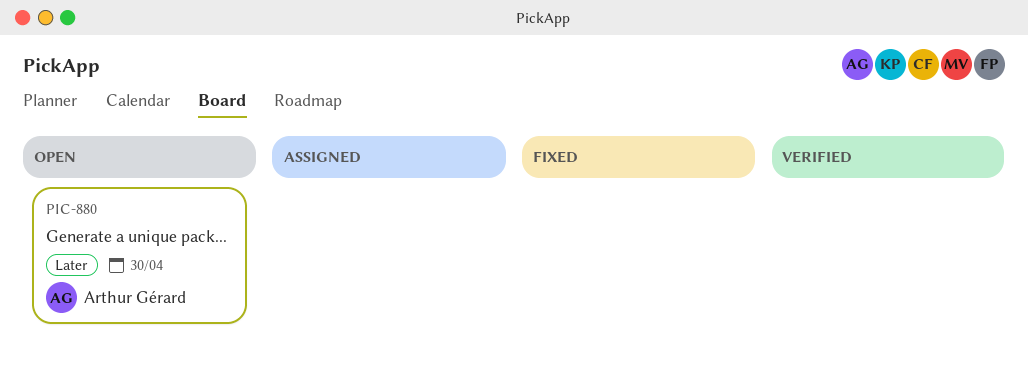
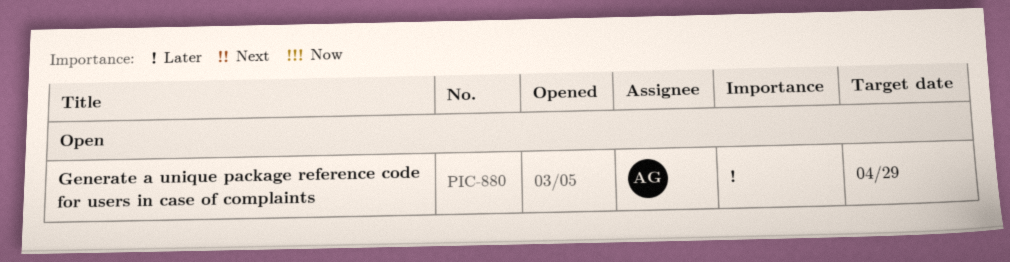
PIC-880, due: Apr 30 -> Apr 29

